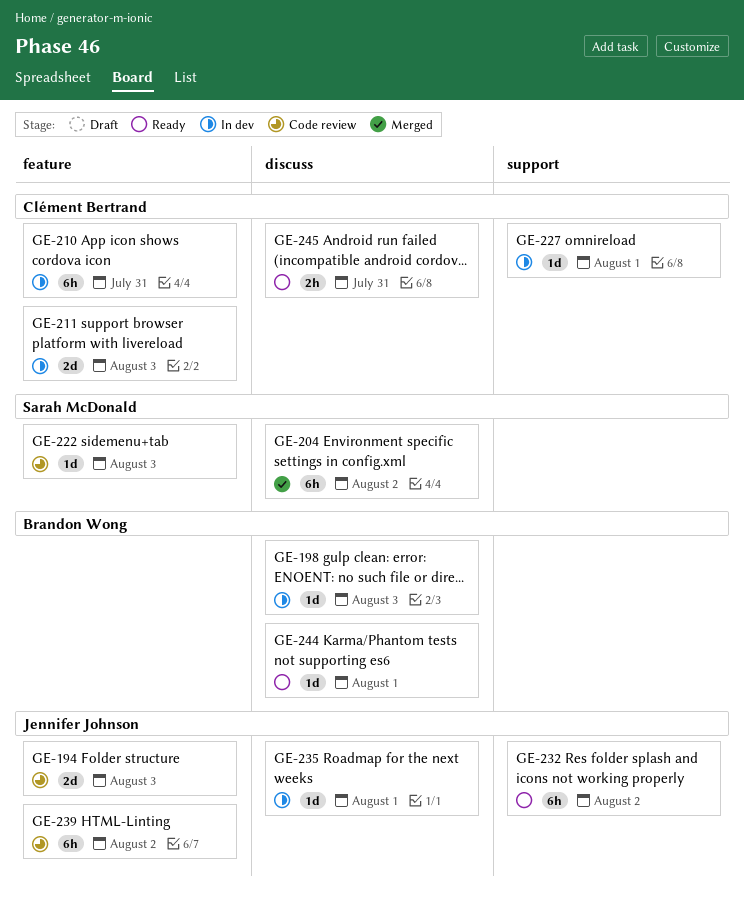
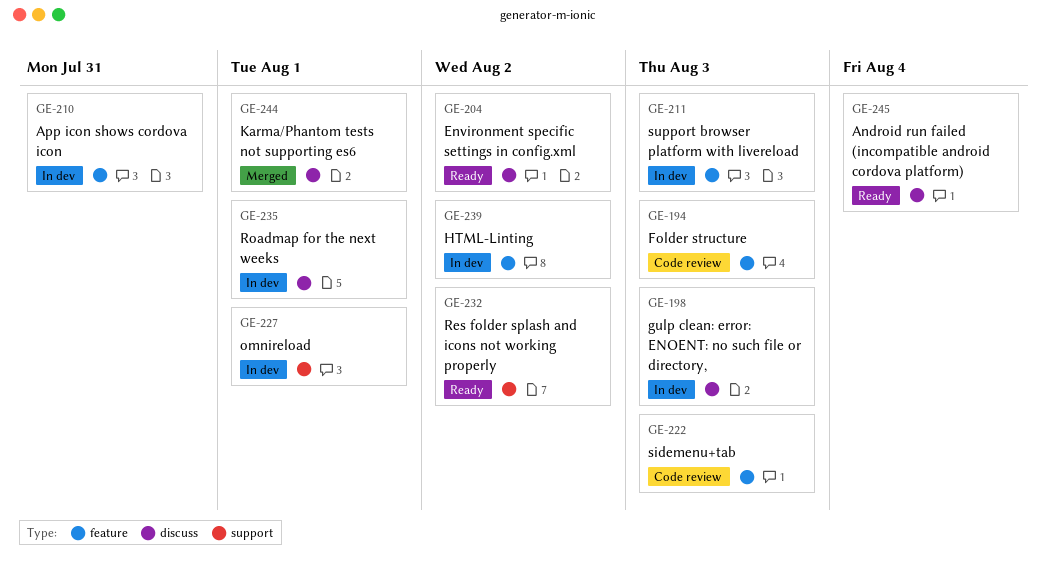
GE-204, status: Merged -> Ready
GE-239, status: Code review -> In dev
GE-244, status: Ready -> Merged
GE-245, due: Jul 31 -> Aug 4

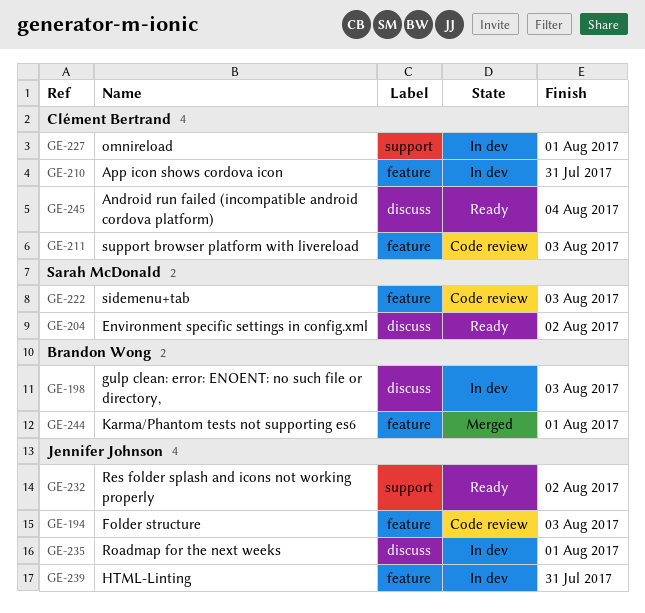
GE-211, status: In dev -> Code review
GE-239, due: Aug 2 -> Jul 31
GE-244, label: discuss -> feature

